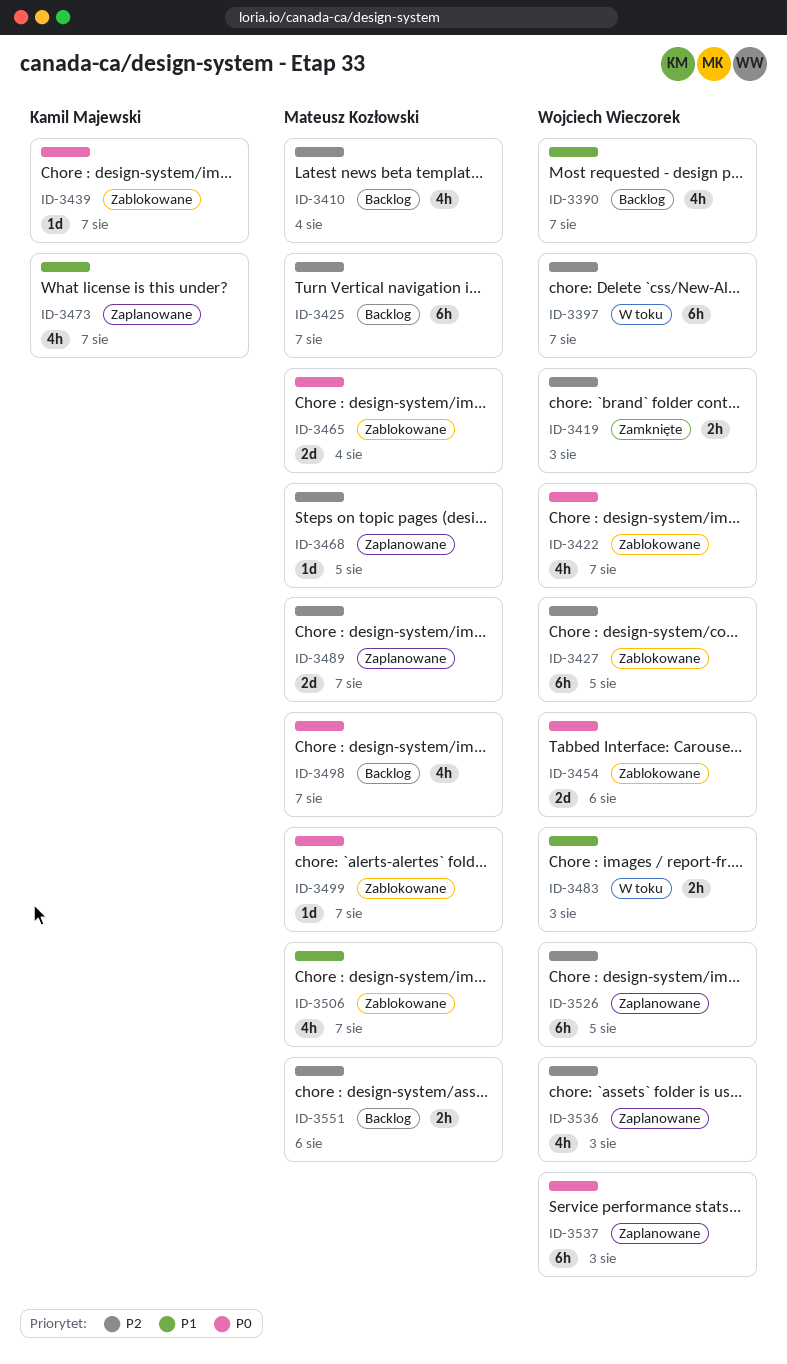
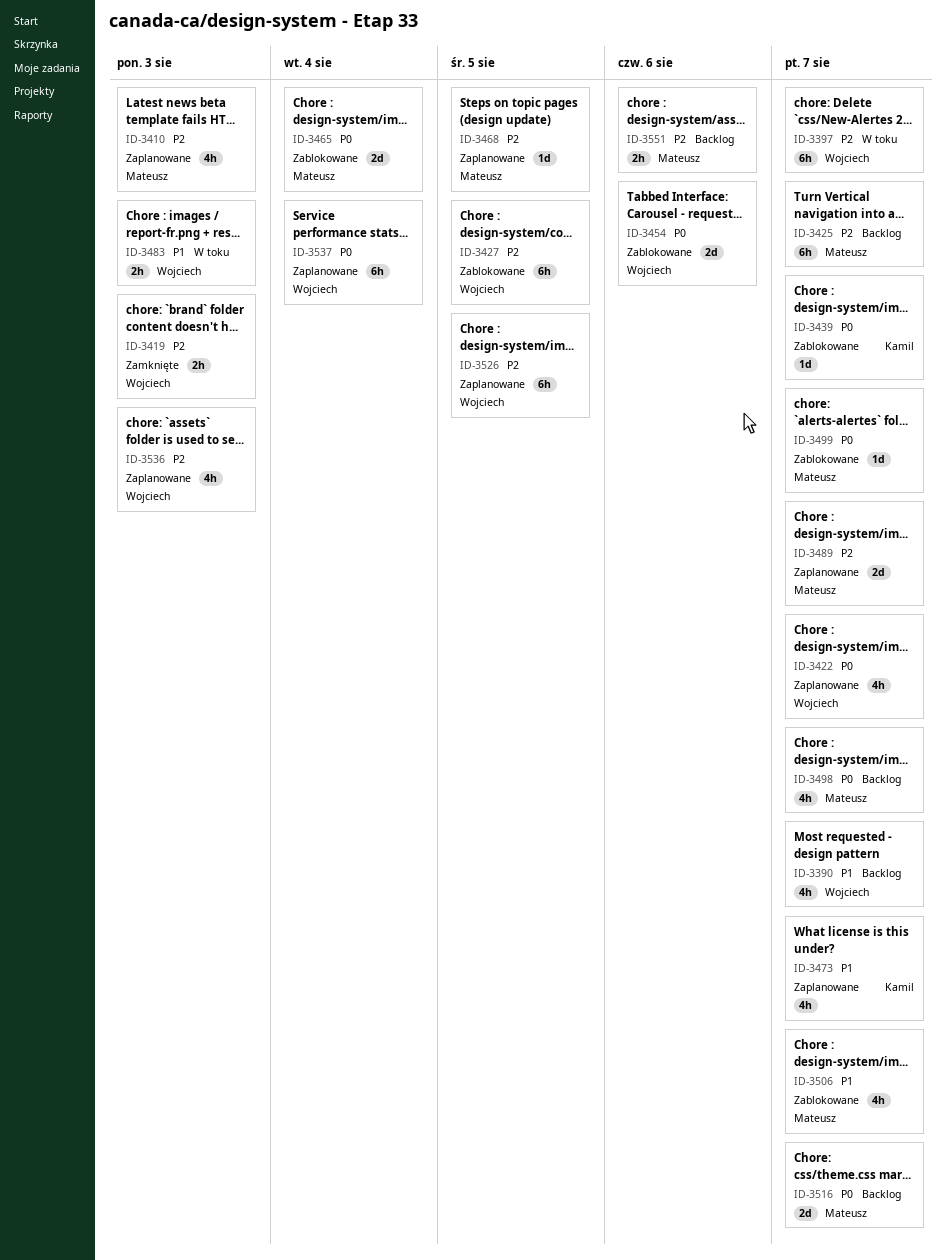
ID-3410, status: Backlog -> Zaplanowane
ID-3410, due: Aug 4 -> Aug 3
ID-3422, status: Zablokowane -> Zaplanowane
ID-3516: none -> present
ID-3537, due: Aug 3 -> Aug 4

